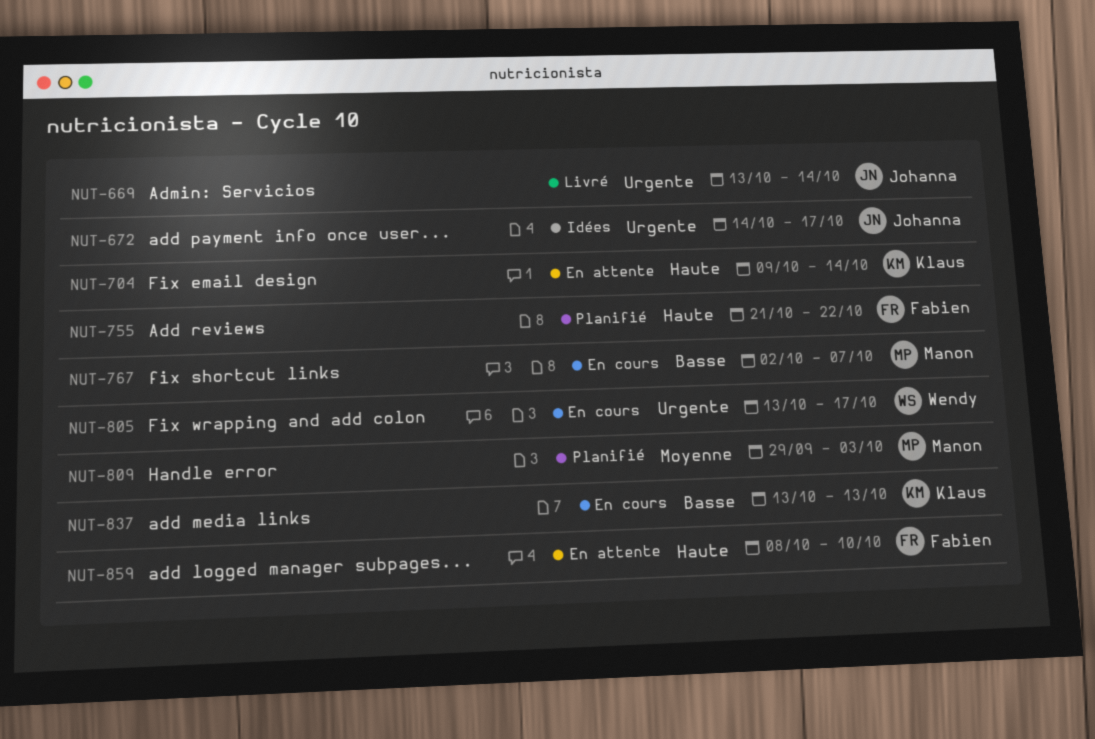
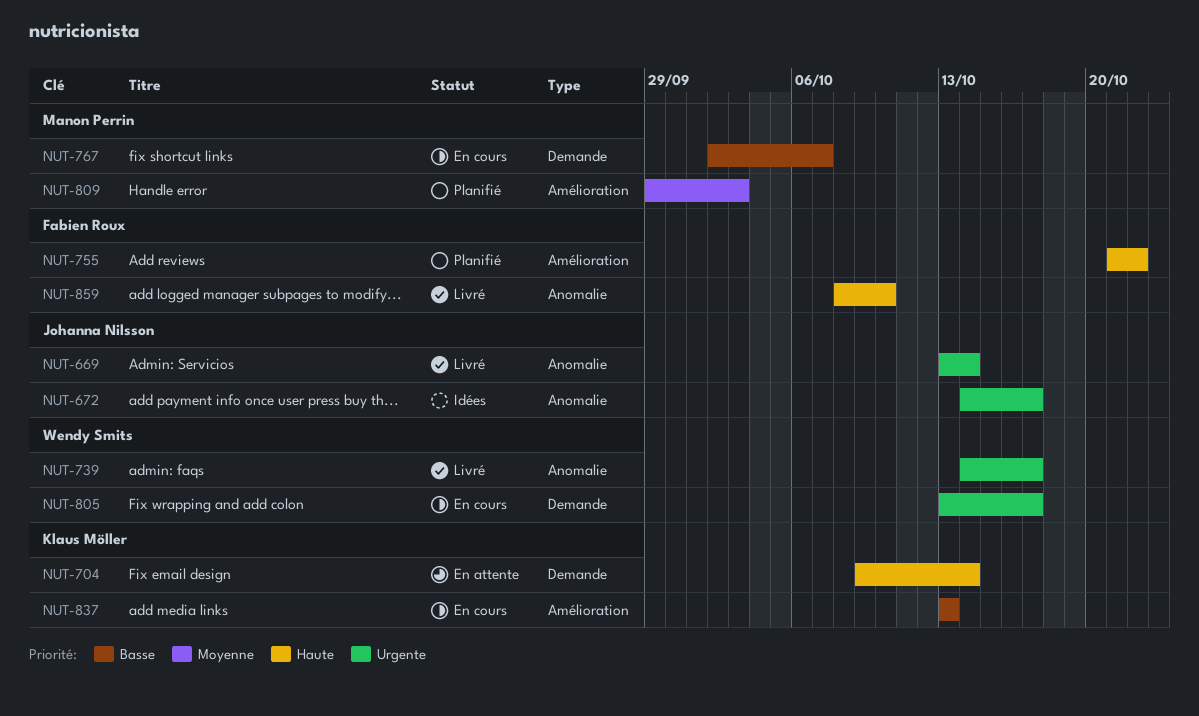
NUT-739: none -> present
NUT-859, status: En attente -> Livré

